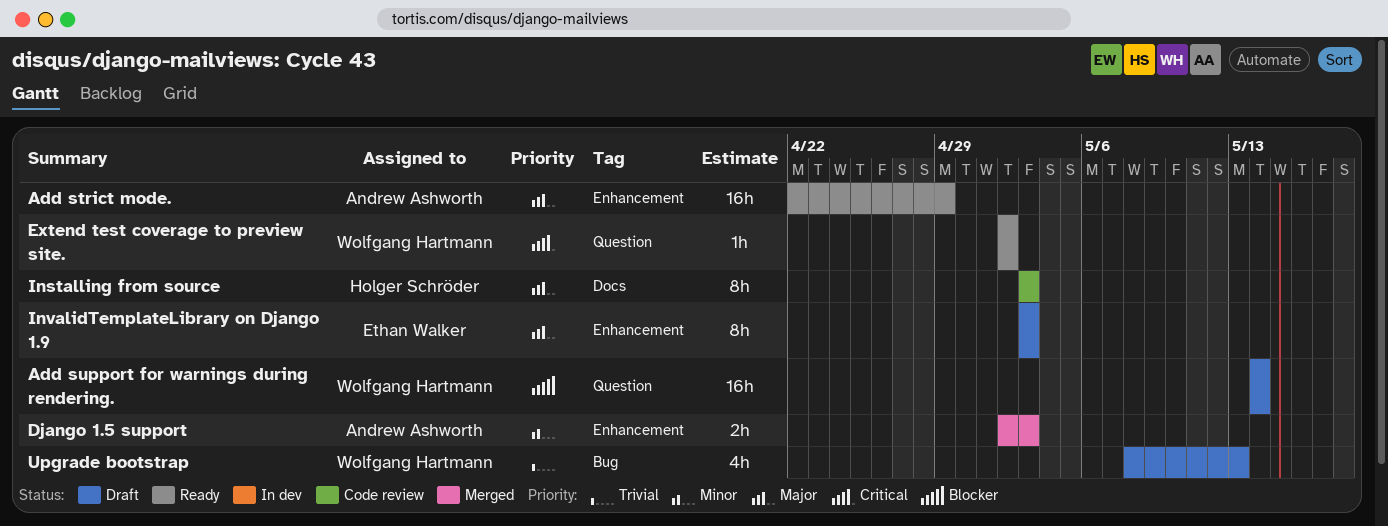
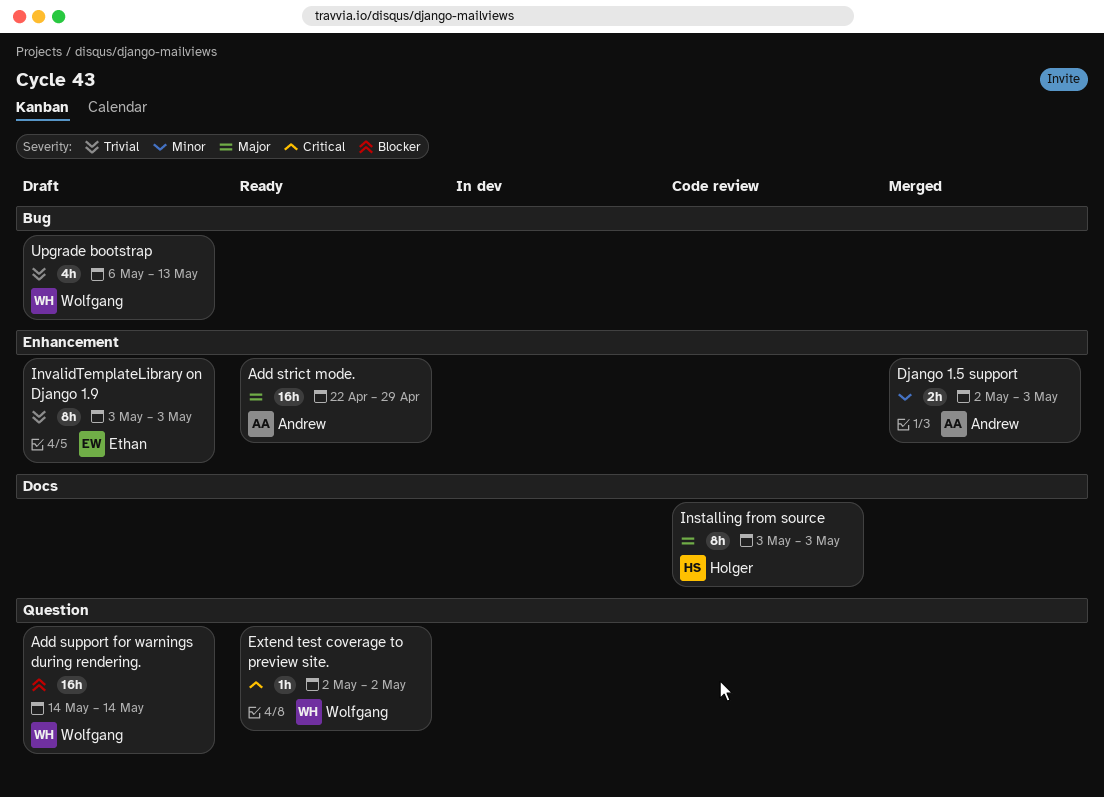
InvalidTemplateLibrary on Django 1.9, priority: Major -> Trivial
Upgrade bootstrap, start: May 8 -> May 6

